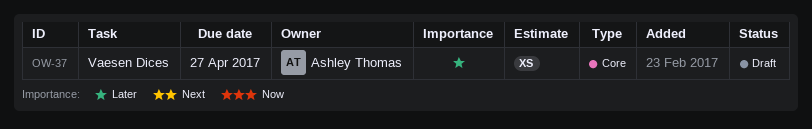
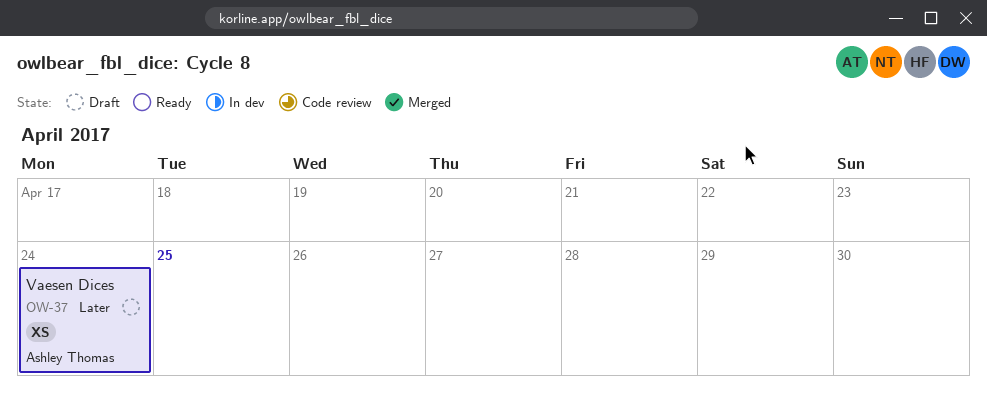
OW-37, due: Apr 27 -> Apr 24

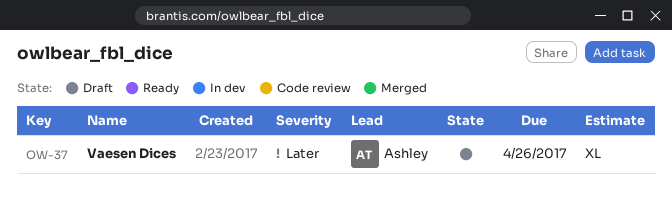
OW-37, estimate: XS -> XL
OW-37, due: Apr 24 -> Apr 26

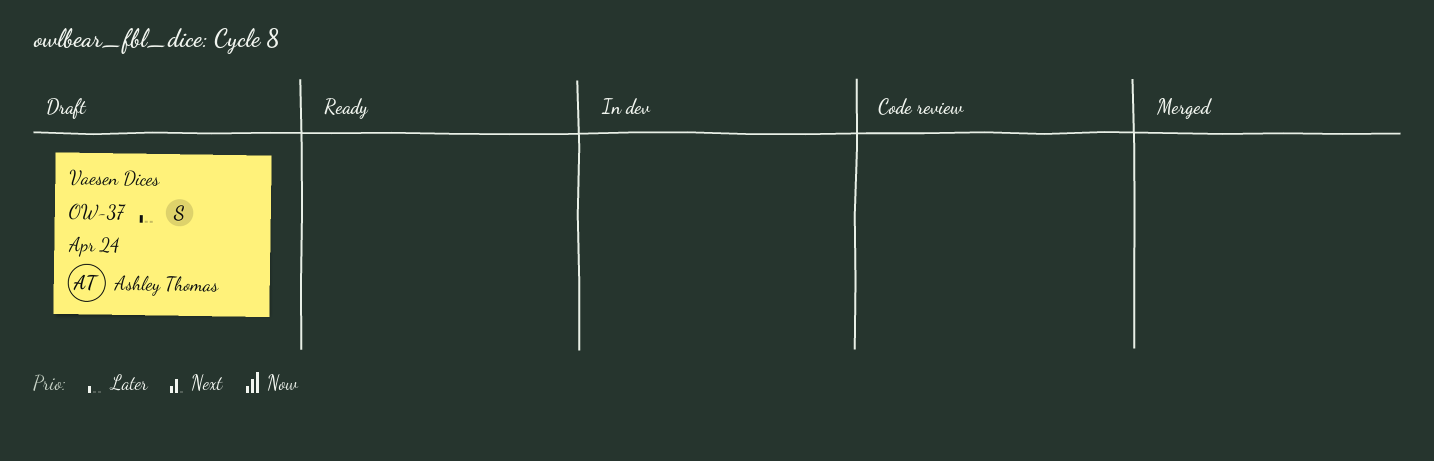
OW-37, estimate: XL -> S
OW-37, due: Apr 26 -> Apr 24

